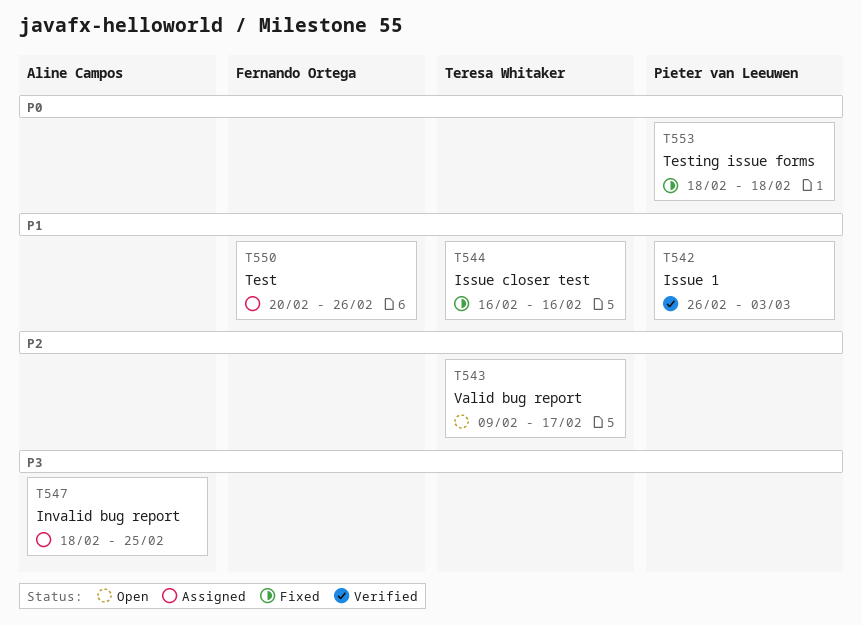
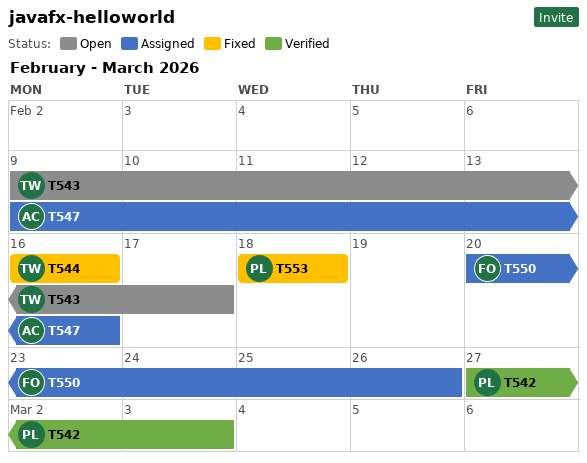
T542, start: Feb 26 -> Feb 27
T547, start: Feb 18 -> Feb 9
T547, due: Feb 25 -> Feb 16

